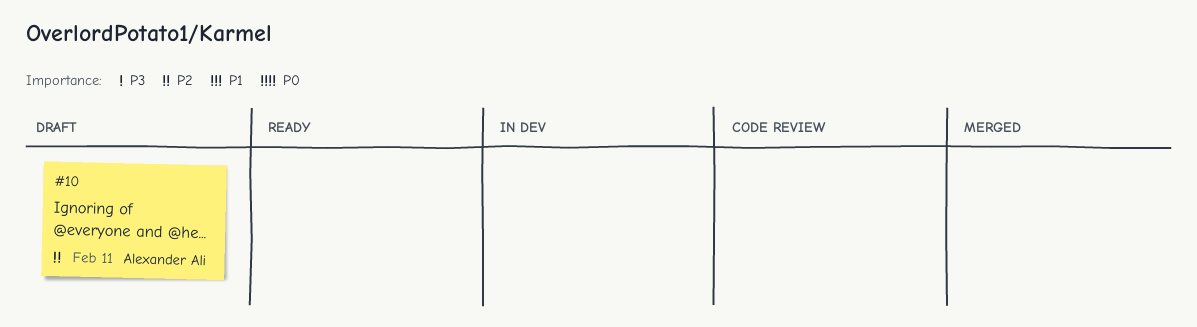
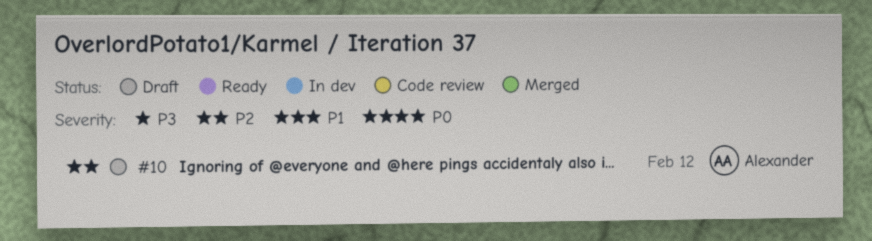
#10, due: Feb 11 -> Feb 12

